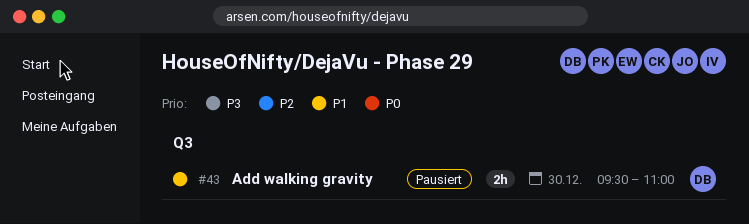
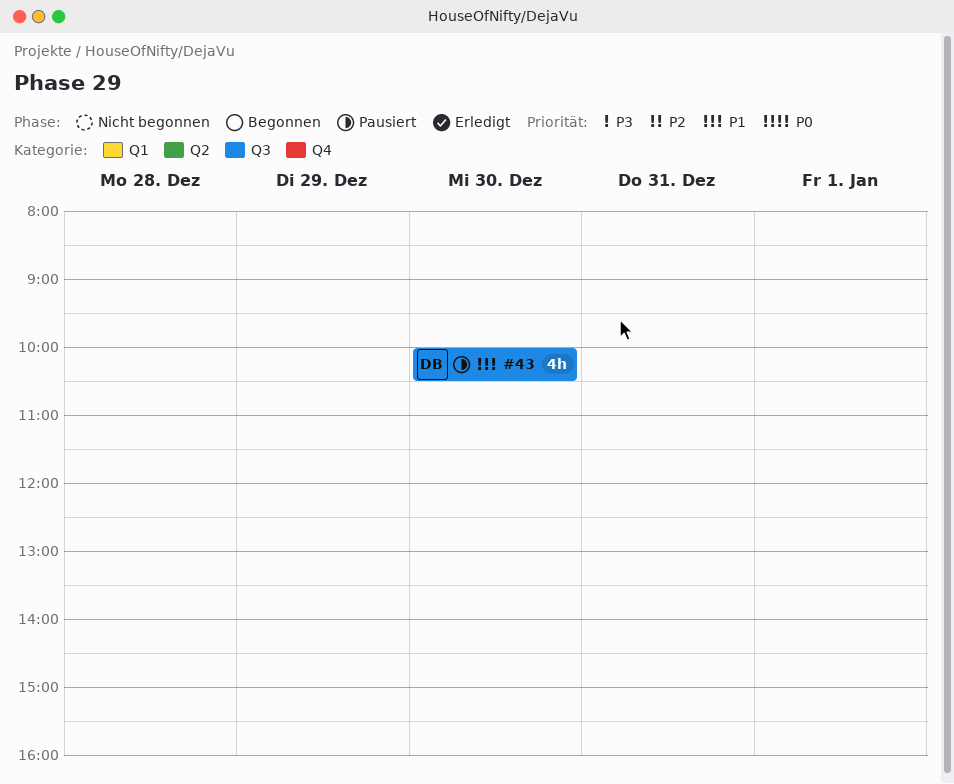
#43, estimate: 2h -> 4h
#43, begins: 09:30 -> 10:00
#43, ends: 11:00 -> 10:30

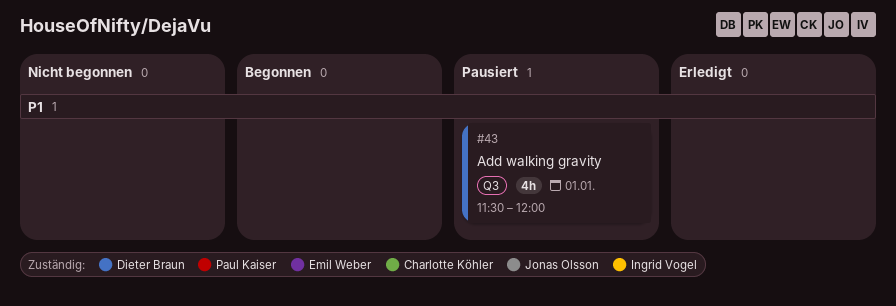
#43, day: Dec 30 -> Jan 1
#43, begins: 10:00 -> 11:30
#43, ends: 10:30 -> 12:00

